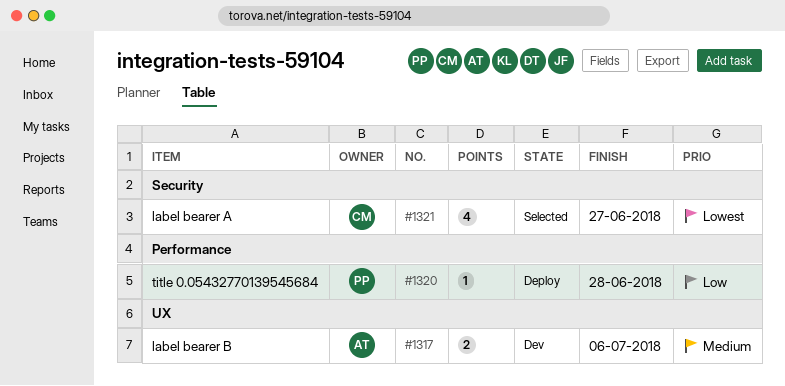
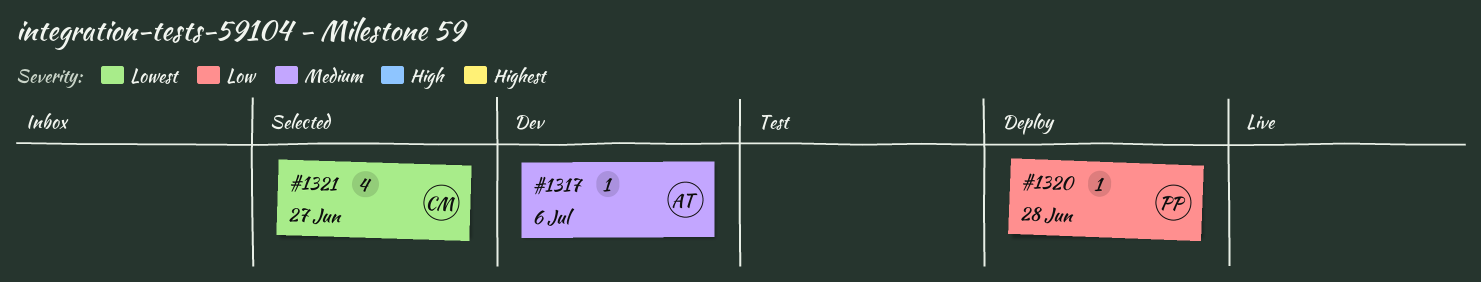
#1317, estimate: 2 -> 1

